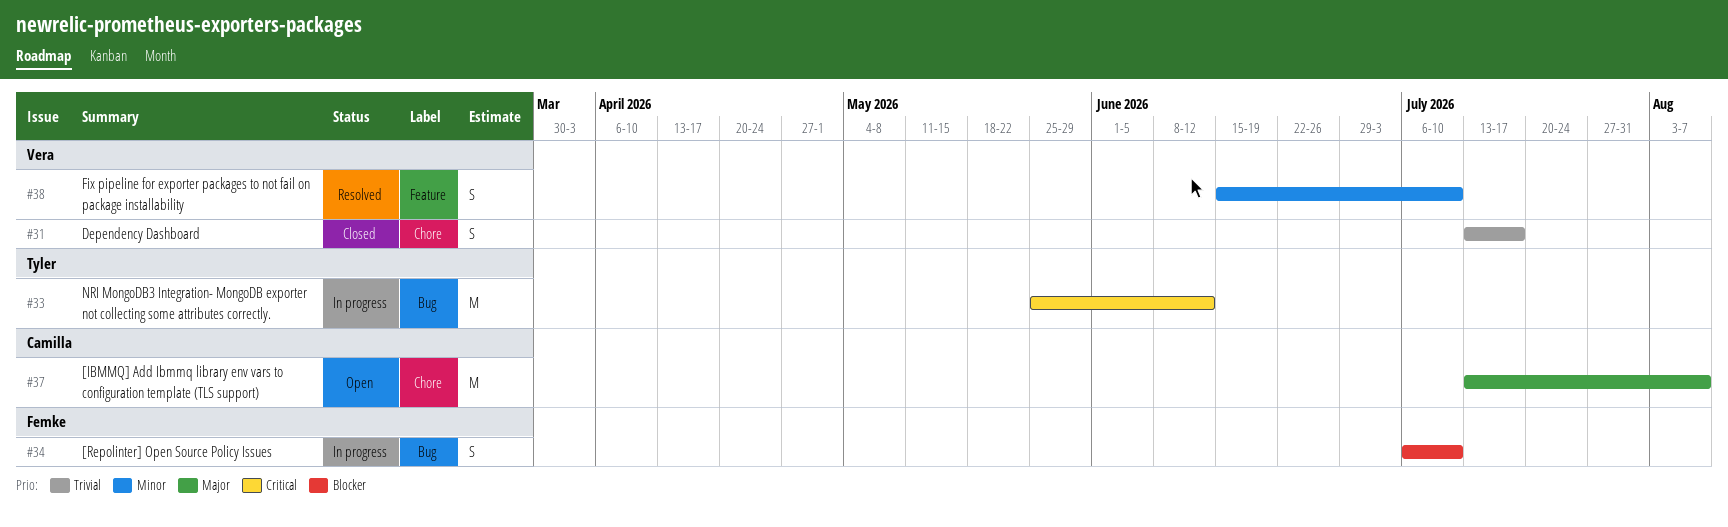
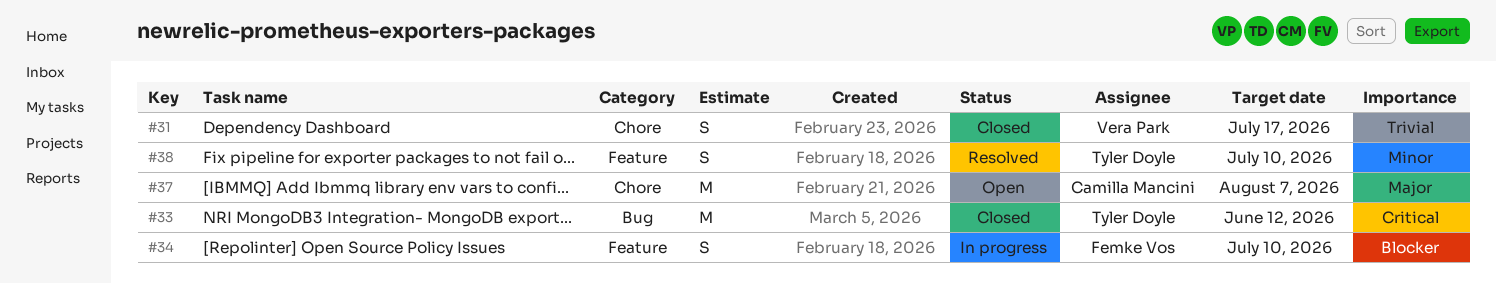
#33, status: In progress -> Closed
#34, label: Bug -> Feature
#38, owner: Vera Park -> Tyler Doyle

